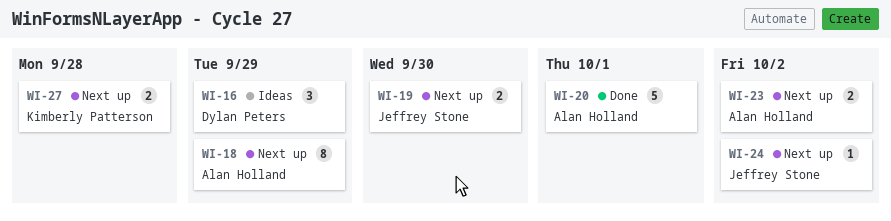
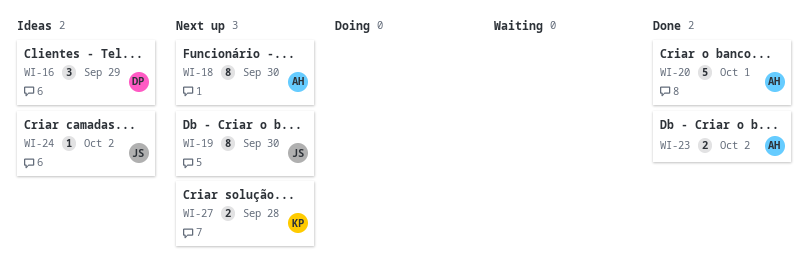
WI-18, due: Sep 29 -> Sep 30
WI-19, estimate: 2 -> 8
WI-23, status: Next up -> Done
WI-24, status: Next up -> Ideas

